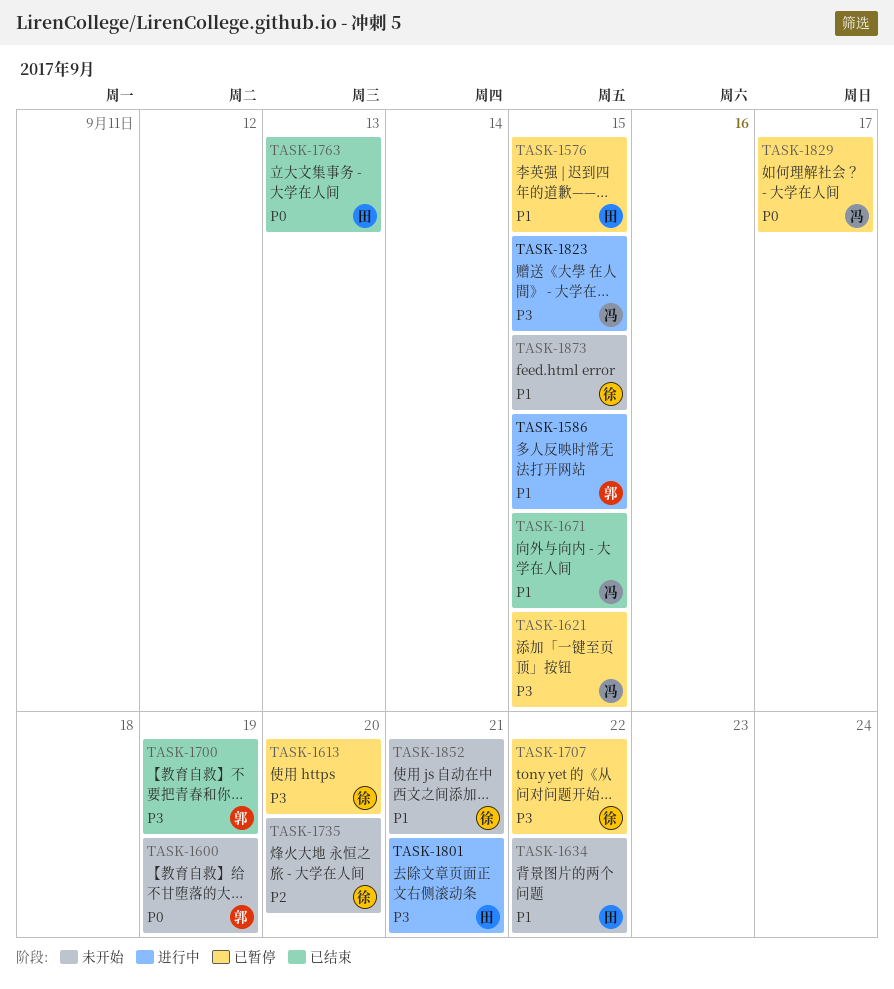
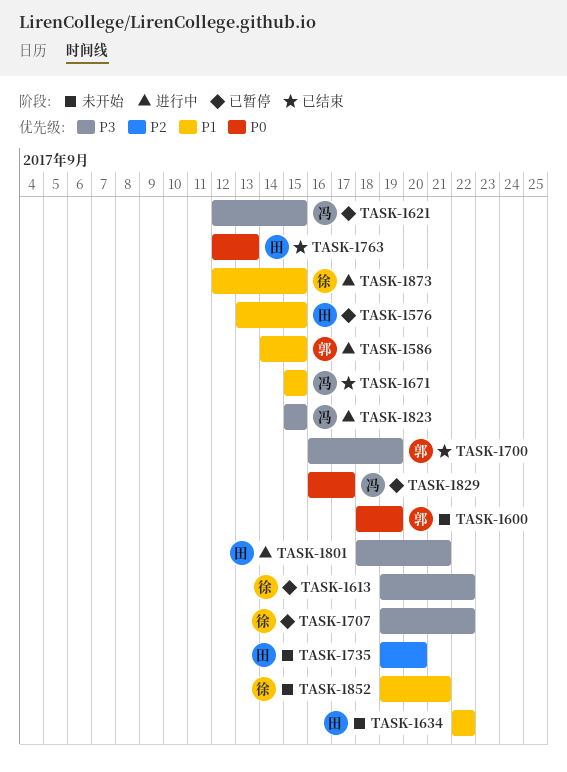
TASK-1613, due: Sep 20 -> Sep 22
TASK-1735, owner: 徐 -> 田
TASK-1873, status: 未开始 -> 进行中

